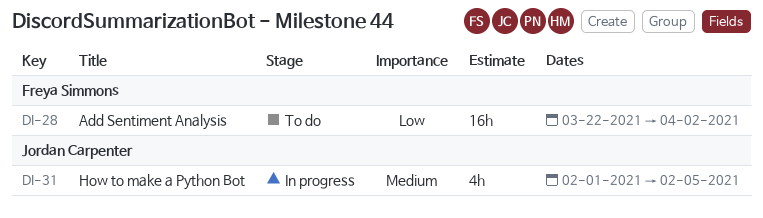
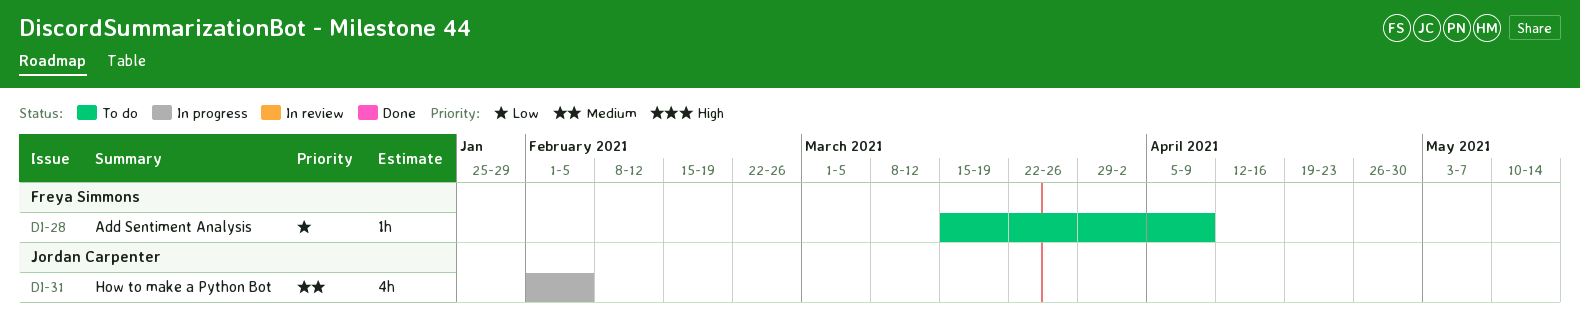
DI-28, estimate: 16h -> 1h
DI-28, start: Mar 22 -> Mar 15
DI-28, due: Apr 2 -> Apr 9

